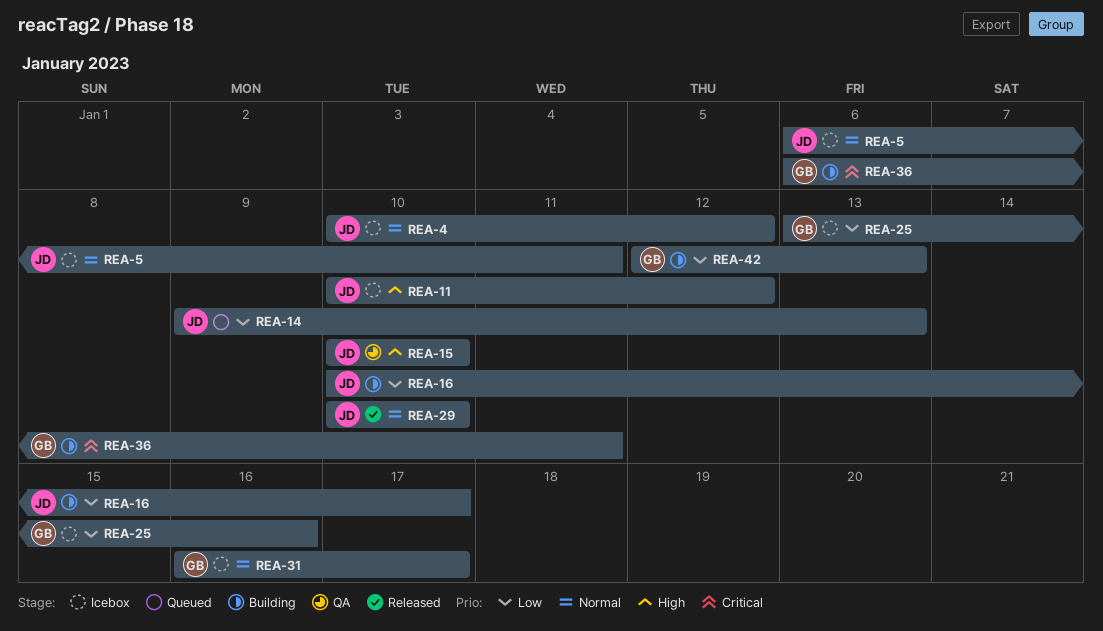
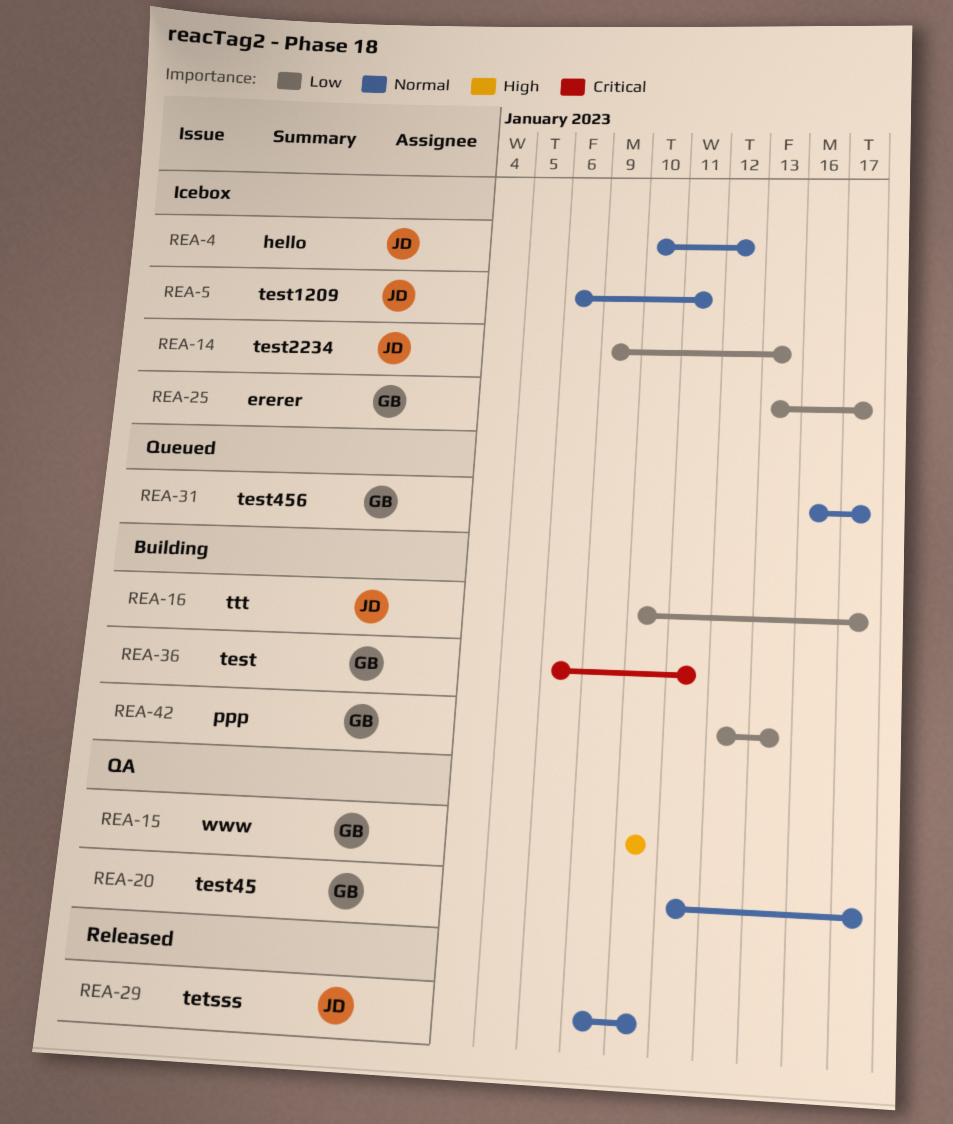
REA-11: present -> none
REA-14, status: Queued -> Icebox
REA-15, owner: JD -> GB
REA-20: none -> present
REA-25, due: Jan 16 -> Jan 17
REA-29, start: Jan 10 -> Jan 9
REA-31, status: Icebox -> Queued

